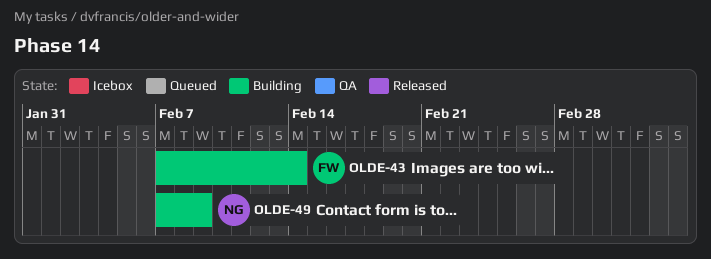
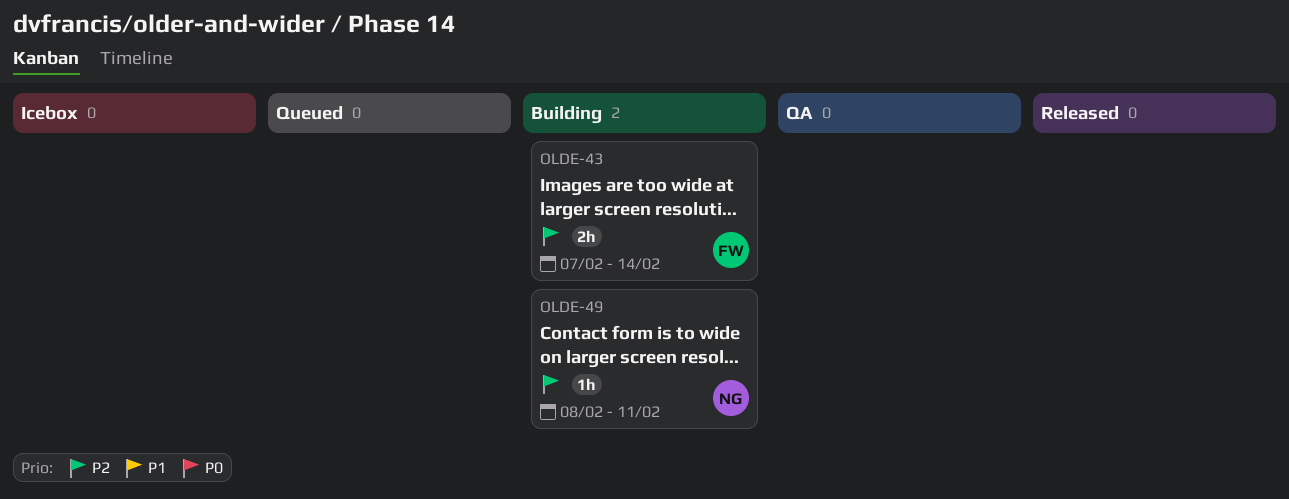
OLDE-49, start: Feb 7 -> Feb 8
OLDE-49, due: Feb 9 -> Feb 11

